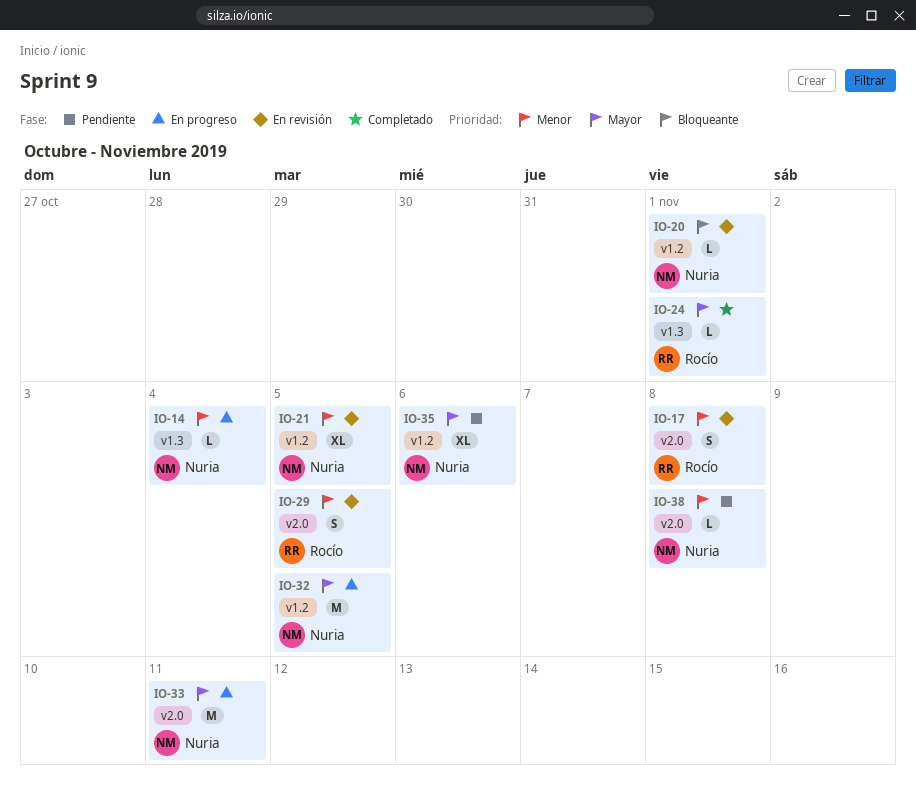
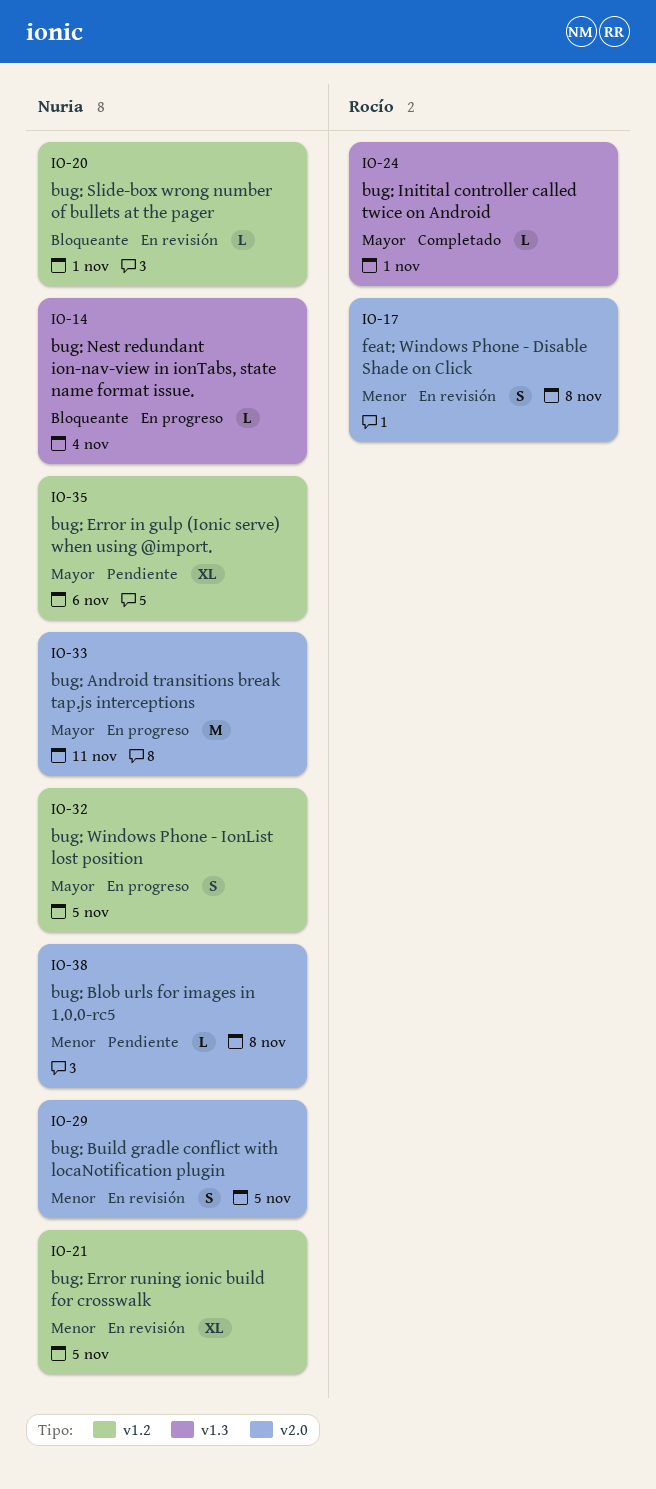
IO-14, priority: Menor -> Bloqueante
IO-29, owner: Rocío -> Nuria
IO-32, estimate: M -> S

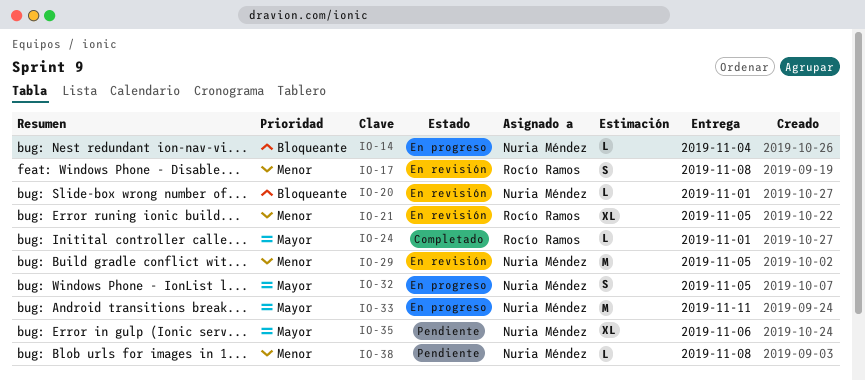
IO-21, owner: Nuria Méndez -> Rocío Ramos
IO-29, estimate: S -> M

